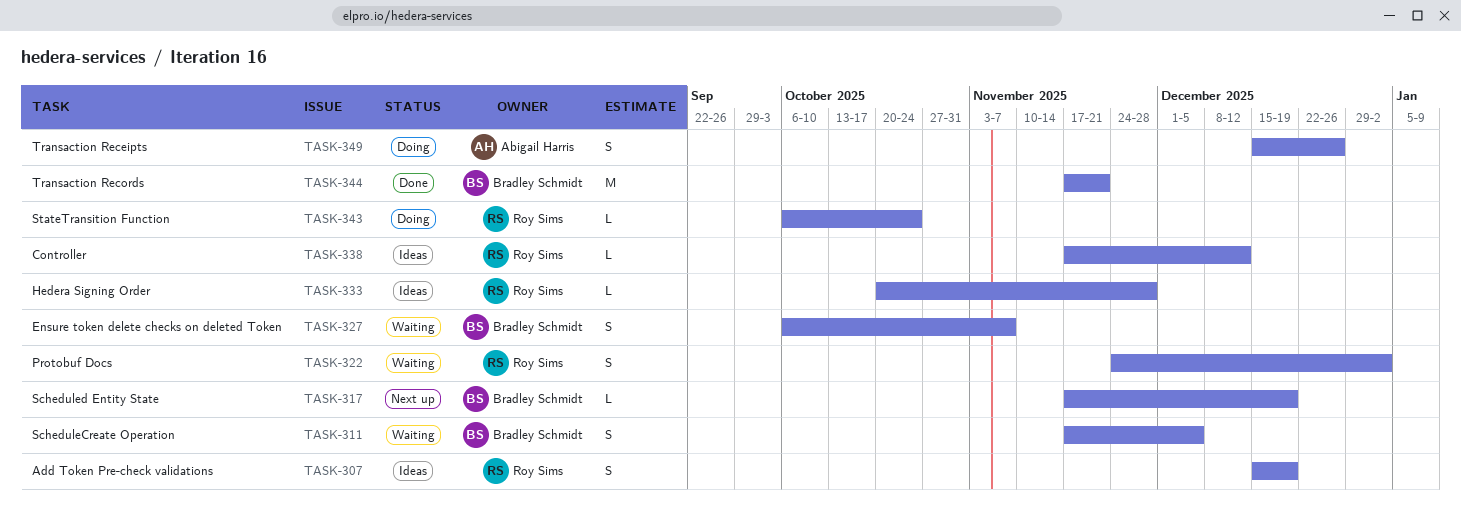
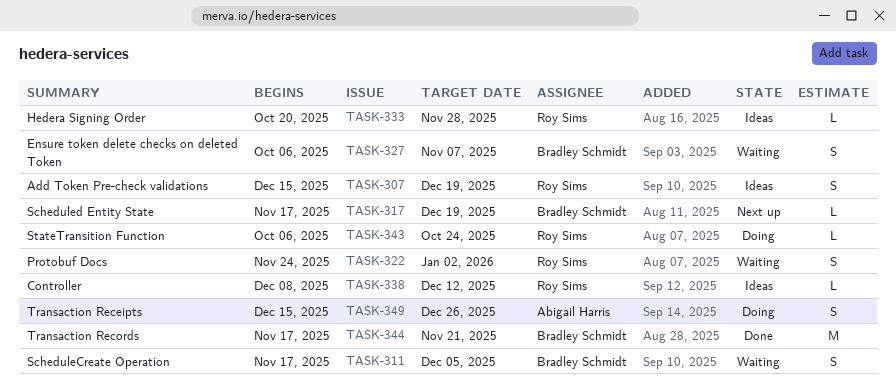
TASK-338, start: Nov 17 -> Dec 8

